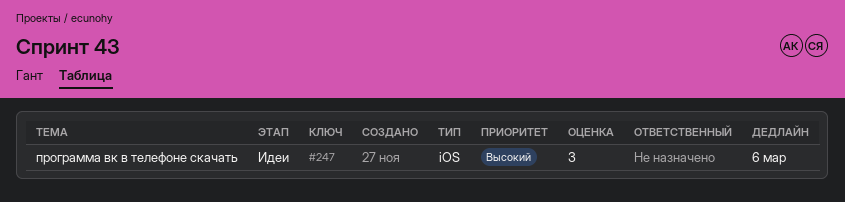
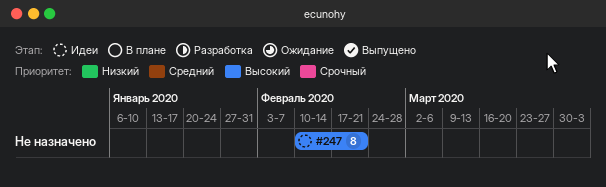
#247, estimate: 3 -> 8
#247, due: Mar 6 -> Feb 21

